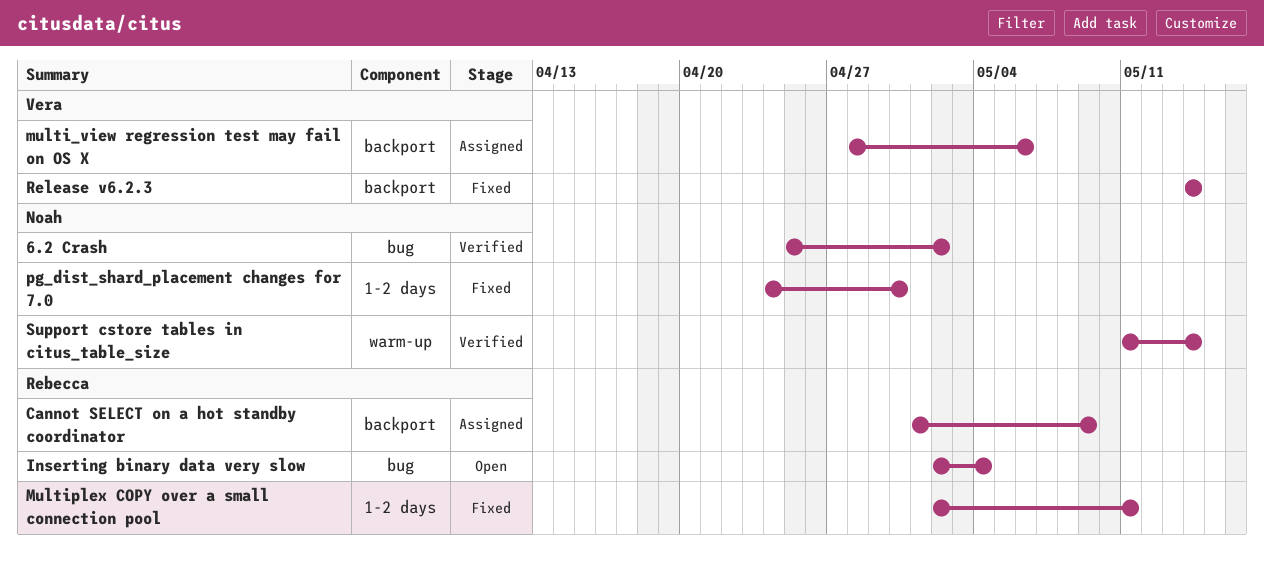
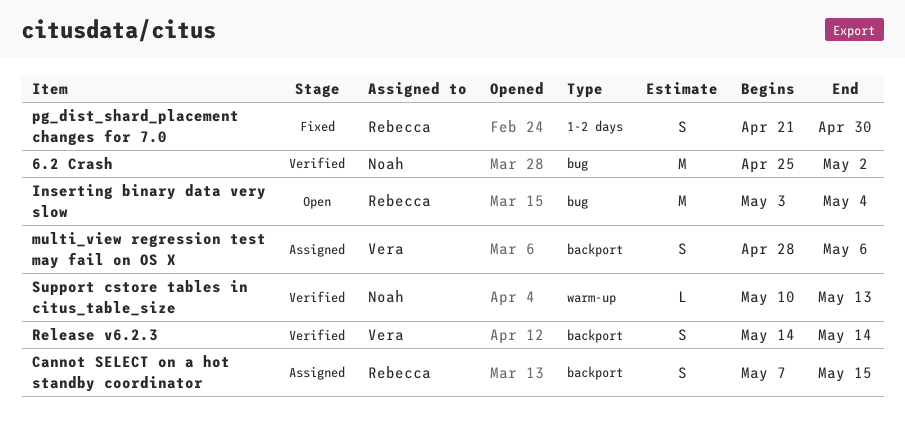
Cannot SELECT on a hot standby coordinator, start: May 1 -> May 7
Cannot SELECT on a hot standby coordinator, due: May 9 -> May 15
Inserting binary data very slow, start: May 2 -> May 3
Multiplex COPY over a small connection pool: present -> none
pg_dist_shard_placement changes for 7.0, owner: Noah -> Rebecca
pg_dist_shard_placement changes for 7.0, start: Apr 24 -> Apr 21
Release v6.2.3, status: Fixed -> Verified
Support cstore tables in citus_table_size, start: May 11 -> May 10
Support cstore tables in citus_table_size, due: May 14 -> May 13

